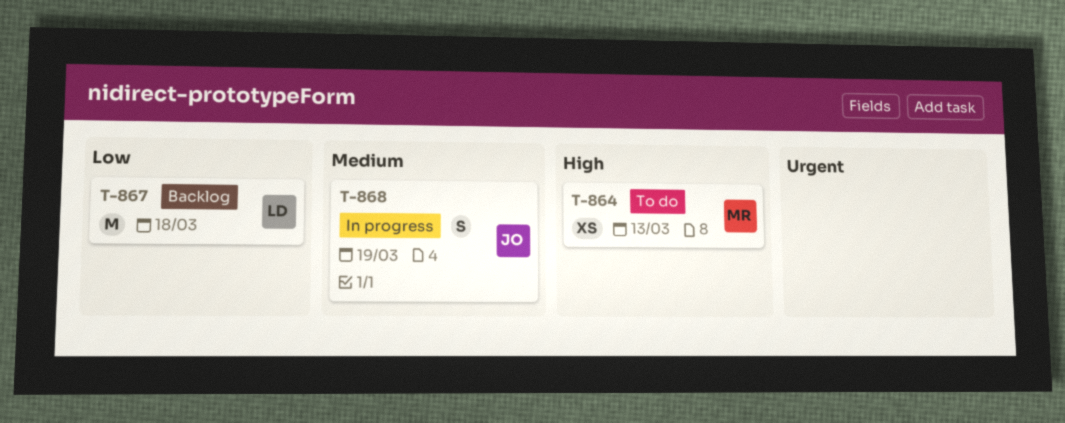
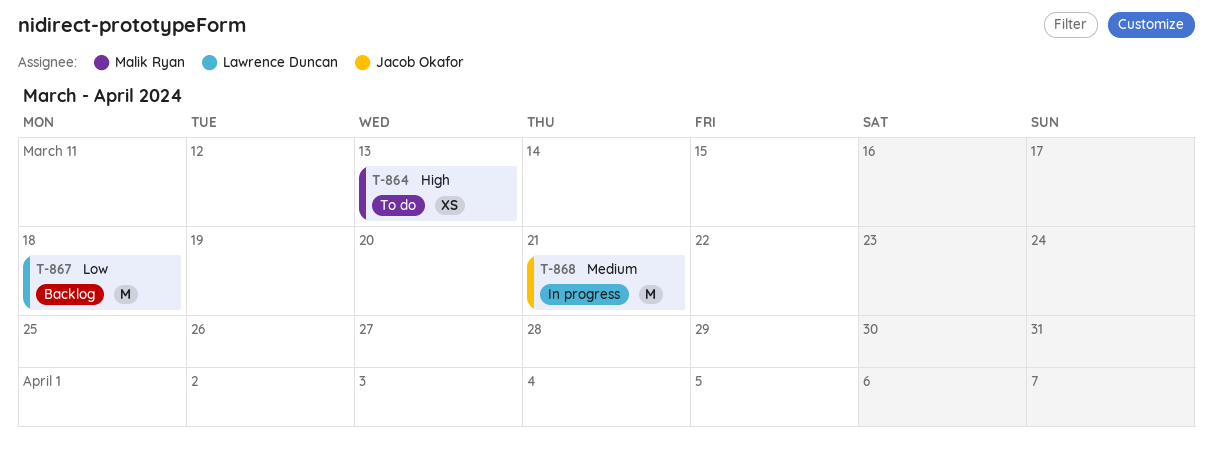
T-868, estimate: S -> M
T-868, due: Mar 19 -> Mar 21

